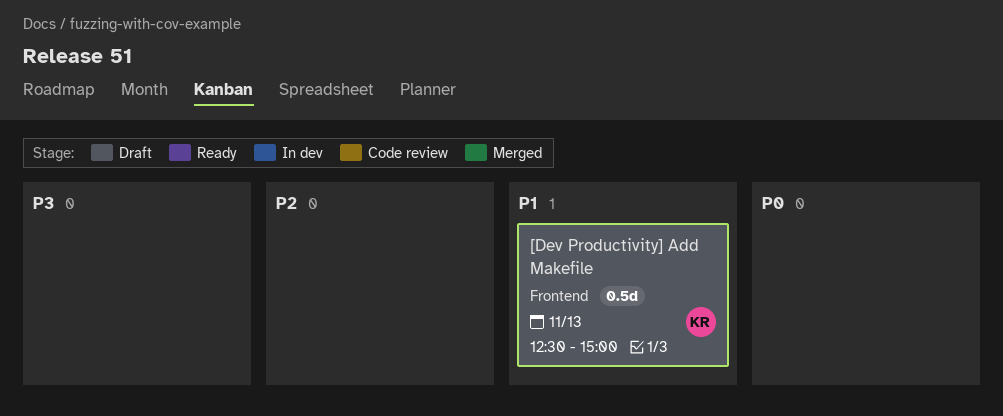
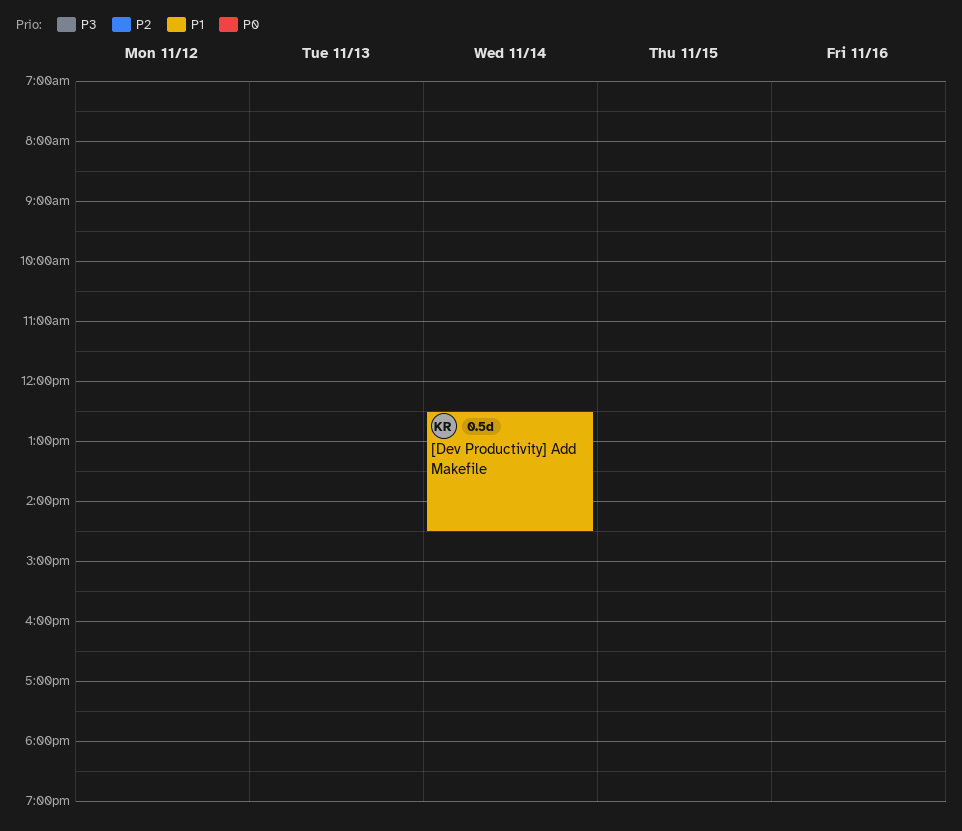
[Dev Productivity] Add Makefile, day: Nov 13 -> Nov 14
[Dev Productivity] Add Makefile, ends: 15:00 -> 14:30

